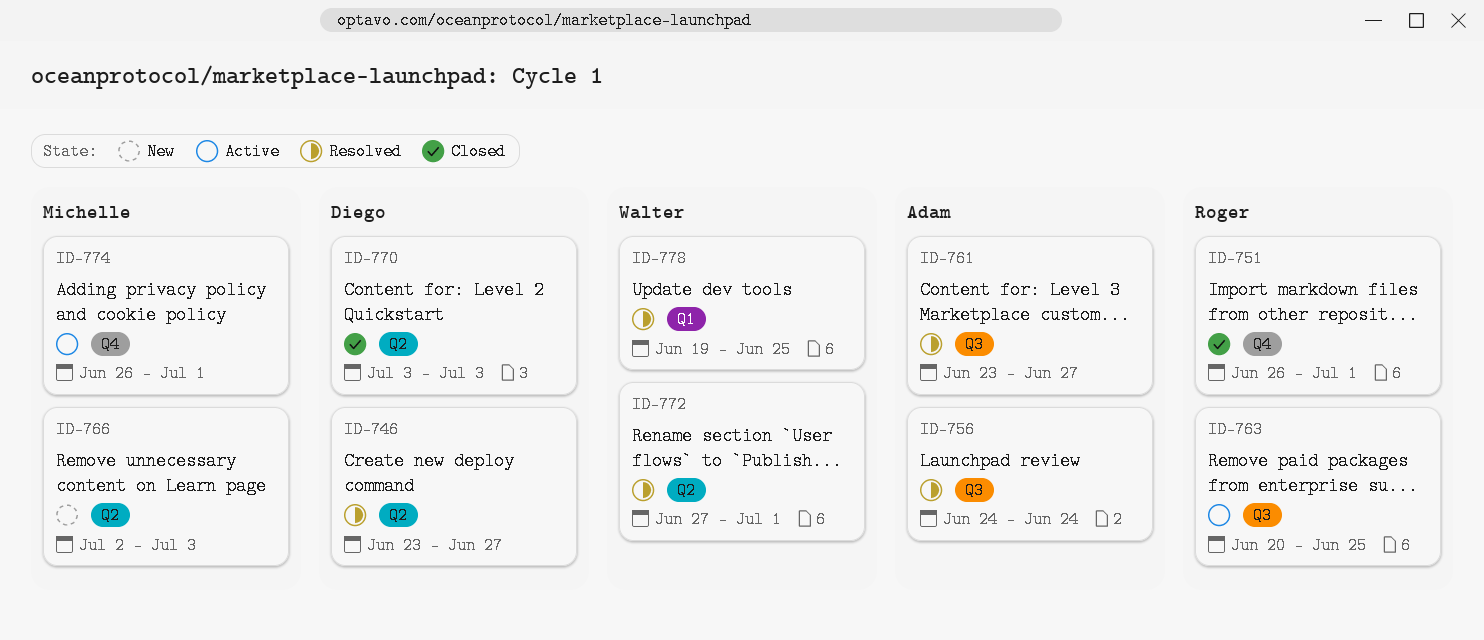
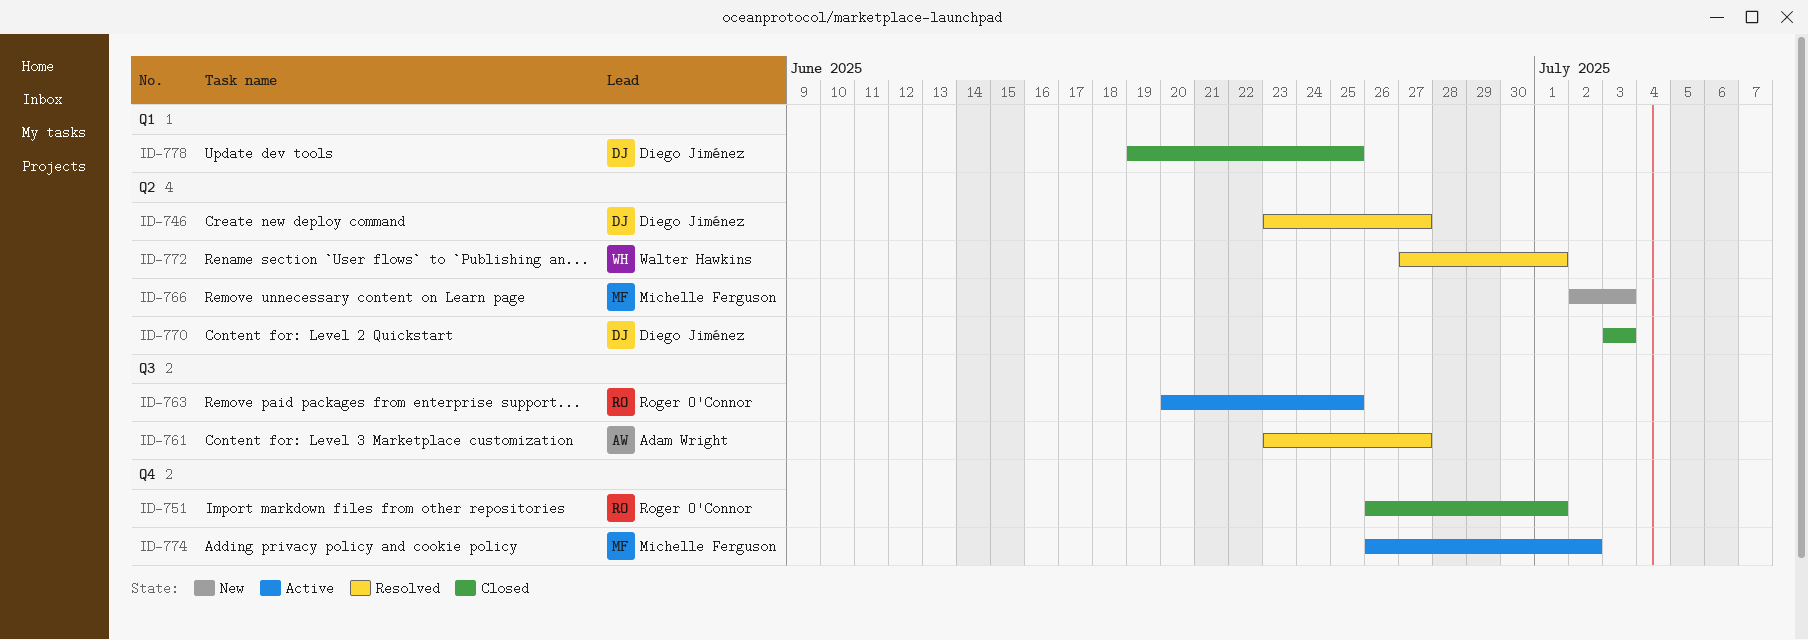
ID-756: present -> none
ID-774, due: Jul 1 -> Jul 2
ID-778, status: Resolved -> Closed
ID-778, owner: Walter Hawkins -> Diego Jiménez

